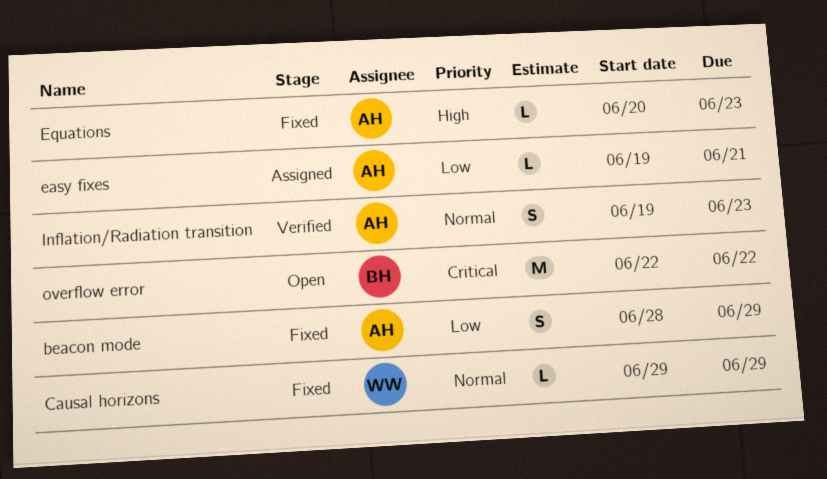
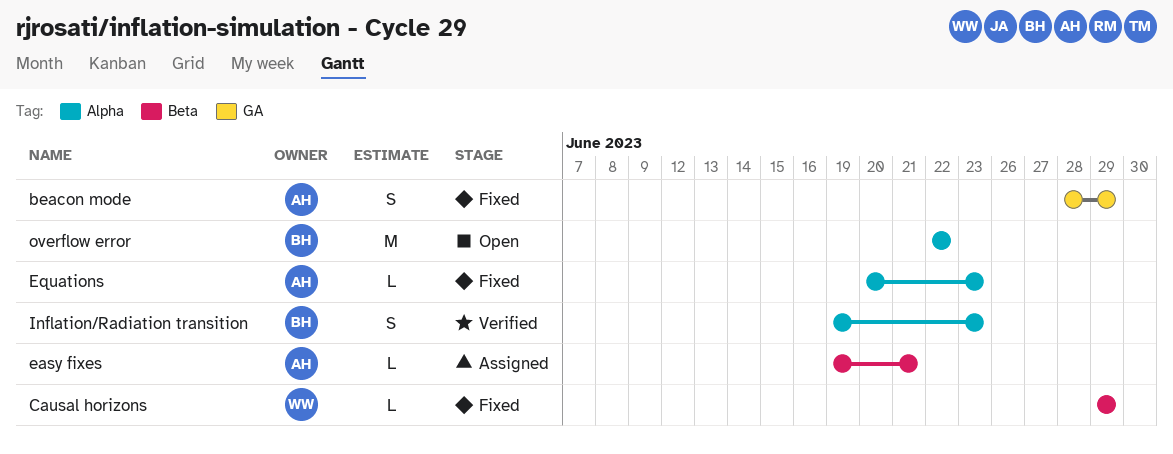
Inflation/Radiation transition, owner: AH -> BH

